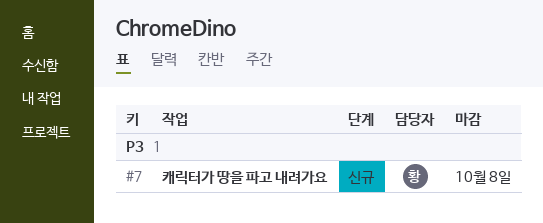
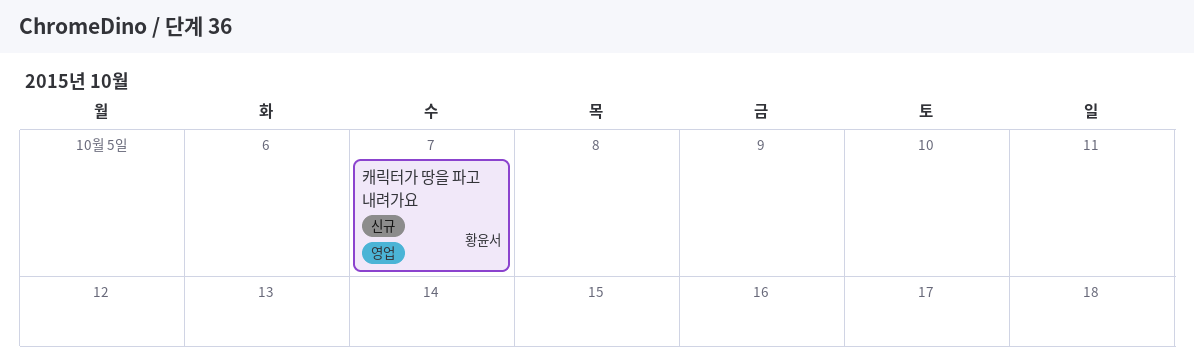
캐릭터가 땅을 파고 내려가요, due: Oct 8 -> Oct 7

